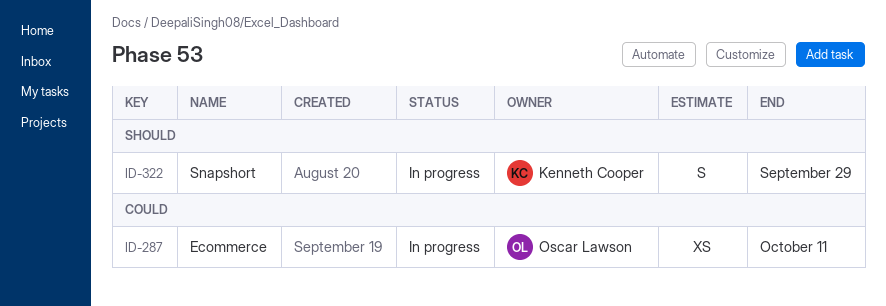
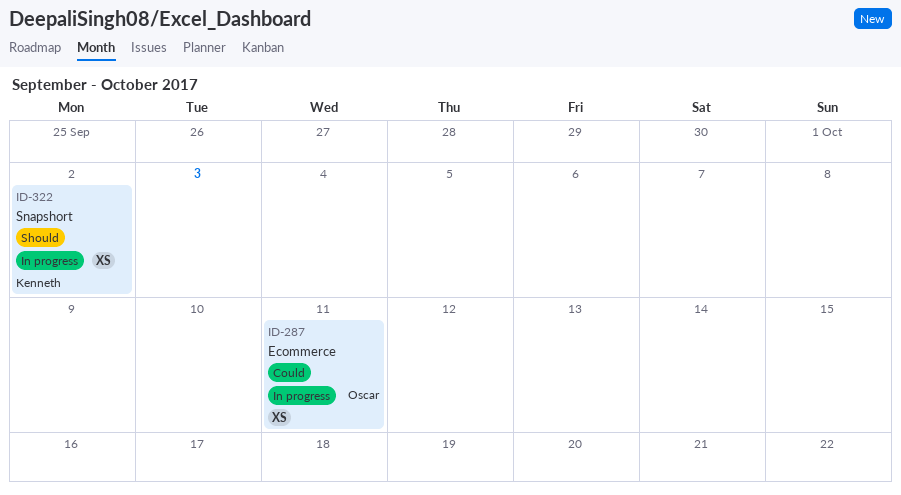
ID-322, estimate: S -> XS
ID-322, due: Sep 29 -> Oct 2

